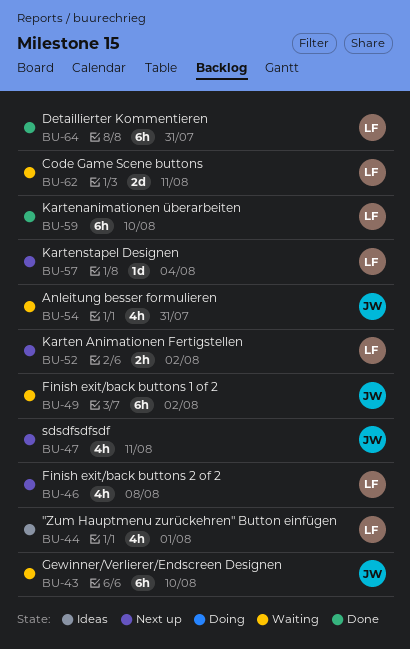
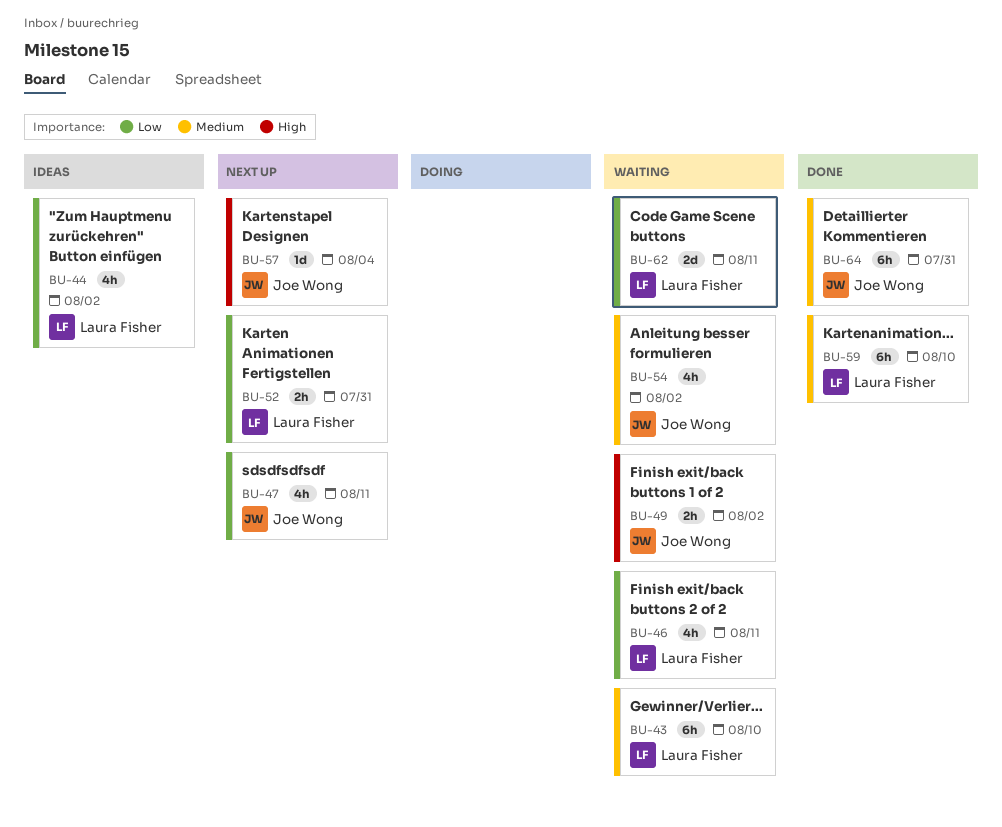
BU-43, owner: Joe Wong -> Laura Fisher
BU-44, due: Aug 1 -> Aug 2
BU-46, status: Next up -> Waiting
BU-46, due: Aug 8 -> Aug 11
BU-49, estimate: 6h -> 2h
BU-52, due: Aug 2 -> Jul 31
BU-54, due: Jul 31 -> Aug 2
BU-57, owner: Laura Fisher -> Joe Wong
BU-64, owner: Laura Fisher -> Joe Wong

